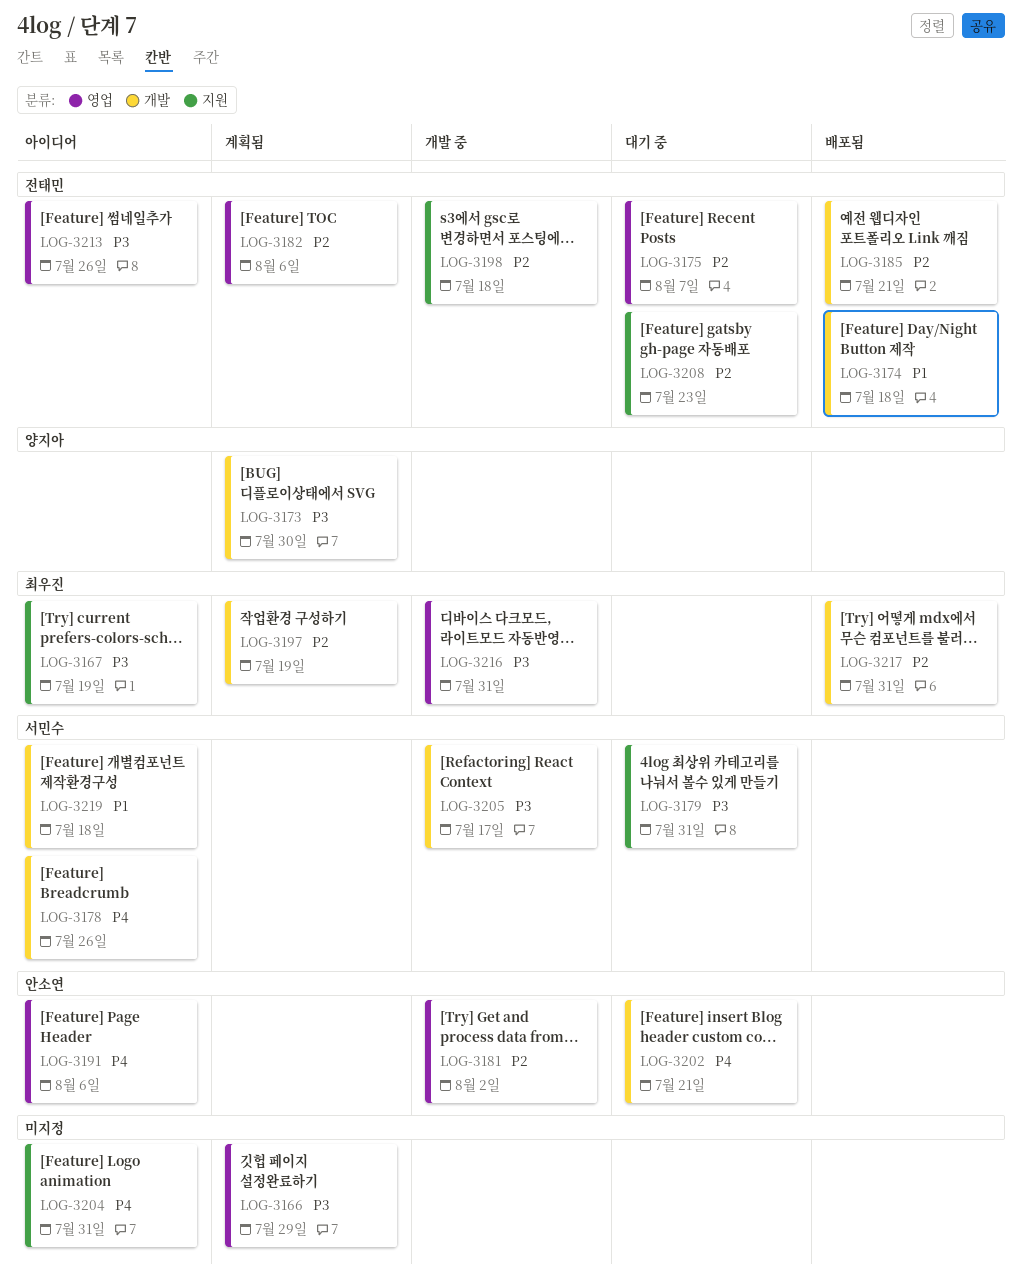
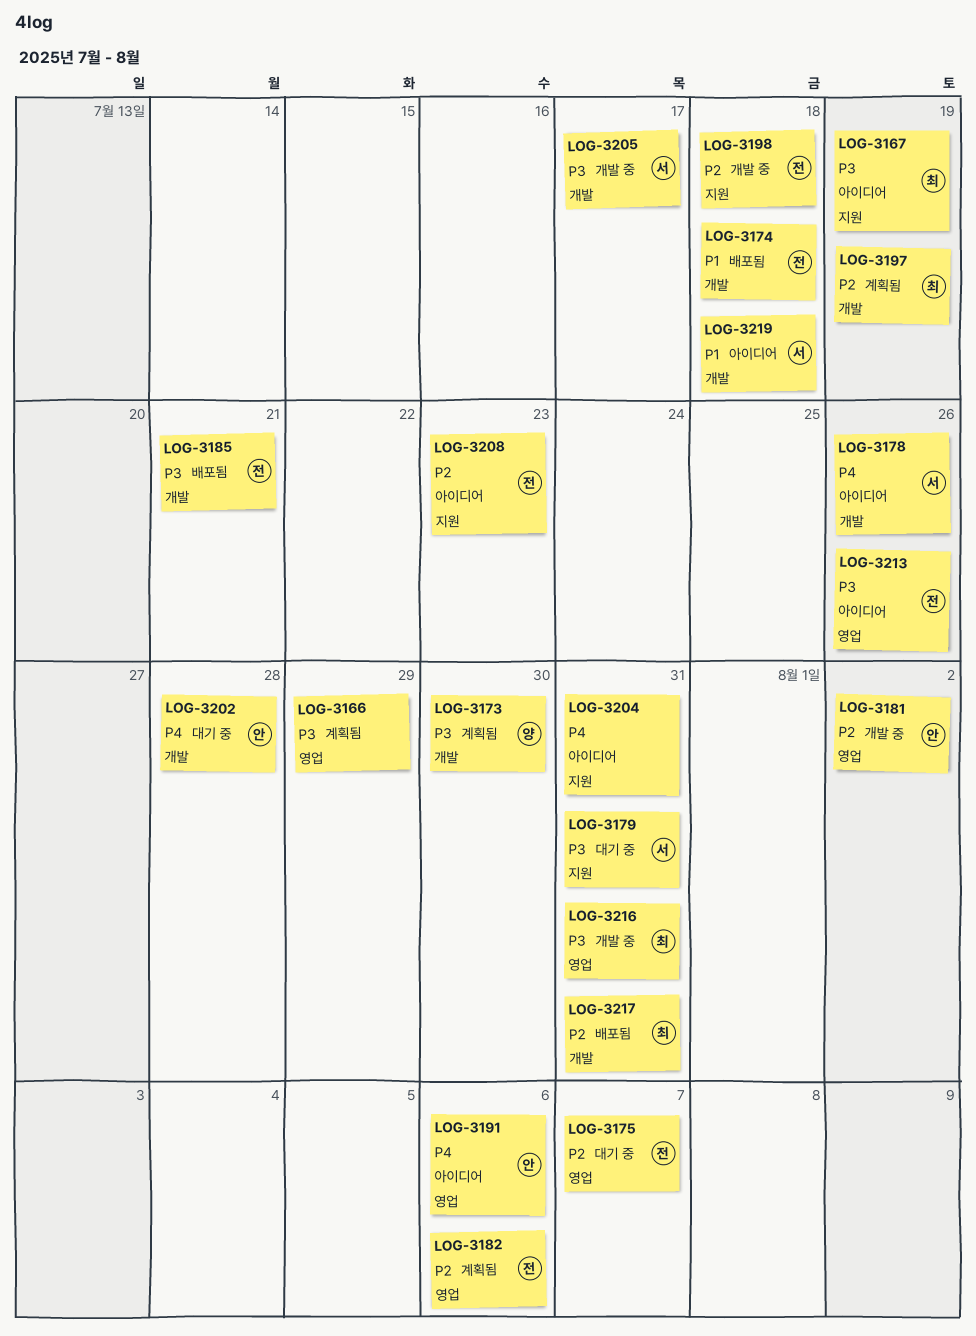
LOG-3185, priority: P2 -> P3
LOG-3202, due: Jul 21 -> Jul 28
LOG-3208, status: 대기 중 -> 아이디어

